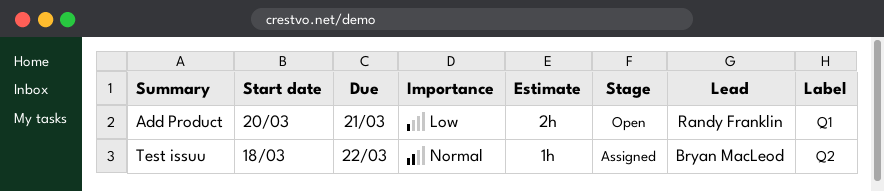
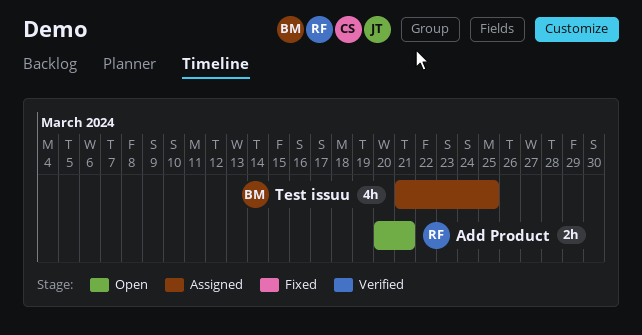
Test issuu, estimate: 1h -> 4h
Test issuu, start: Mar 18 -> Mar 21
Test issuu, due: Mar 22 -> Mar 25

